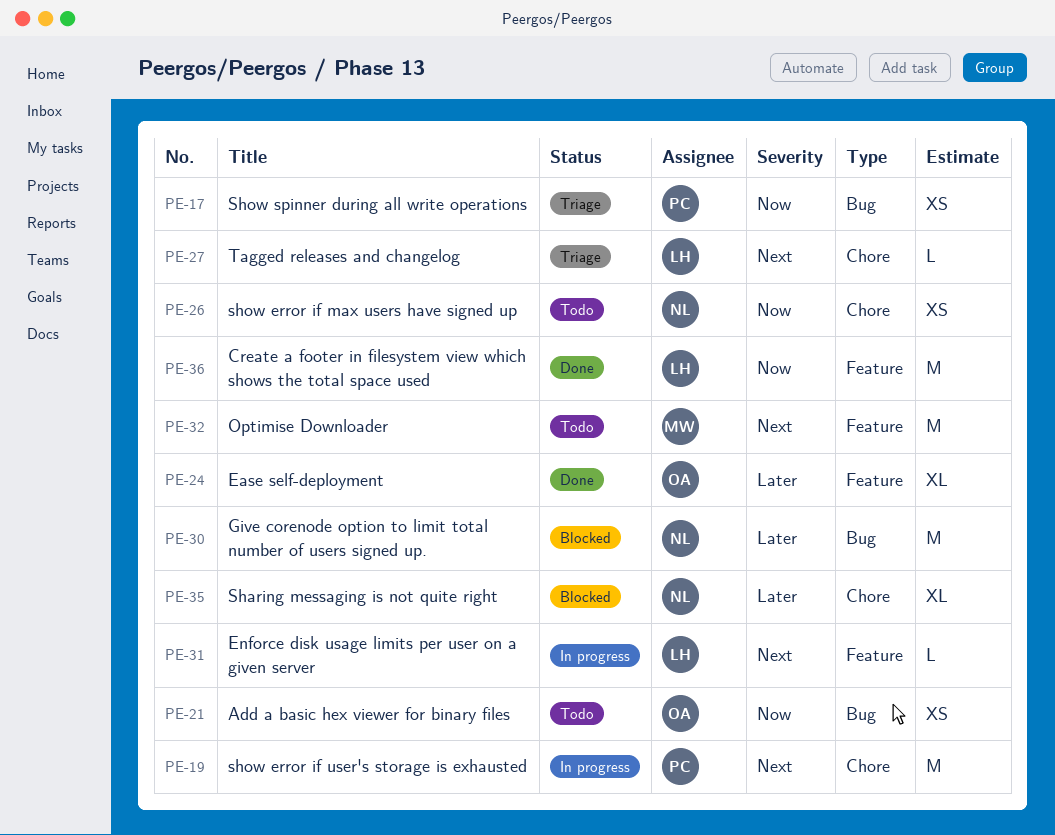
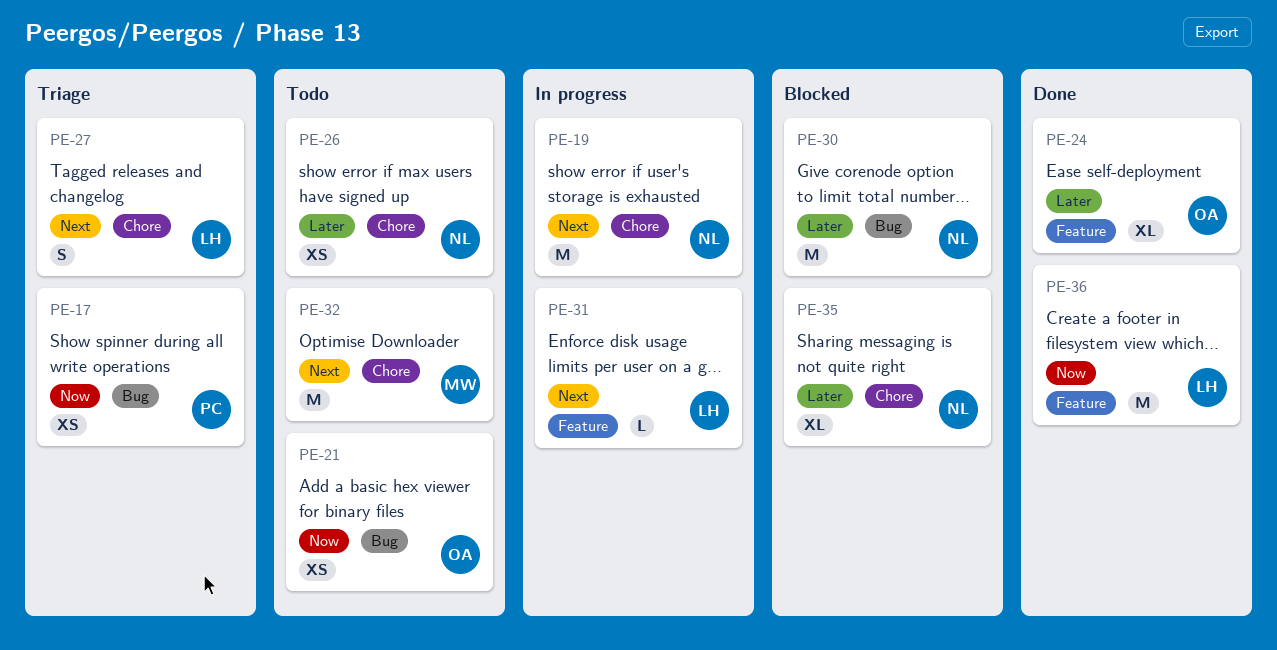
PE-19, owner: PC -> NL
PE-26, priority: Now -> Later
PE-27, estimate: L -> S
PE-32, label: Feature -> Chore

